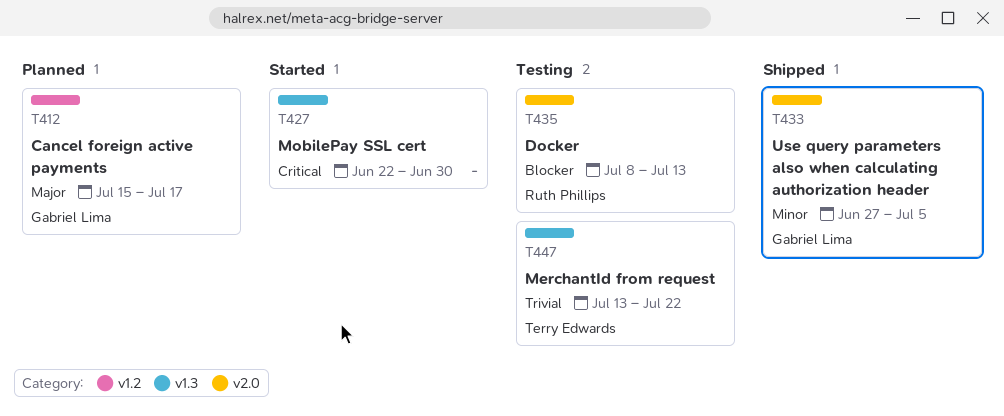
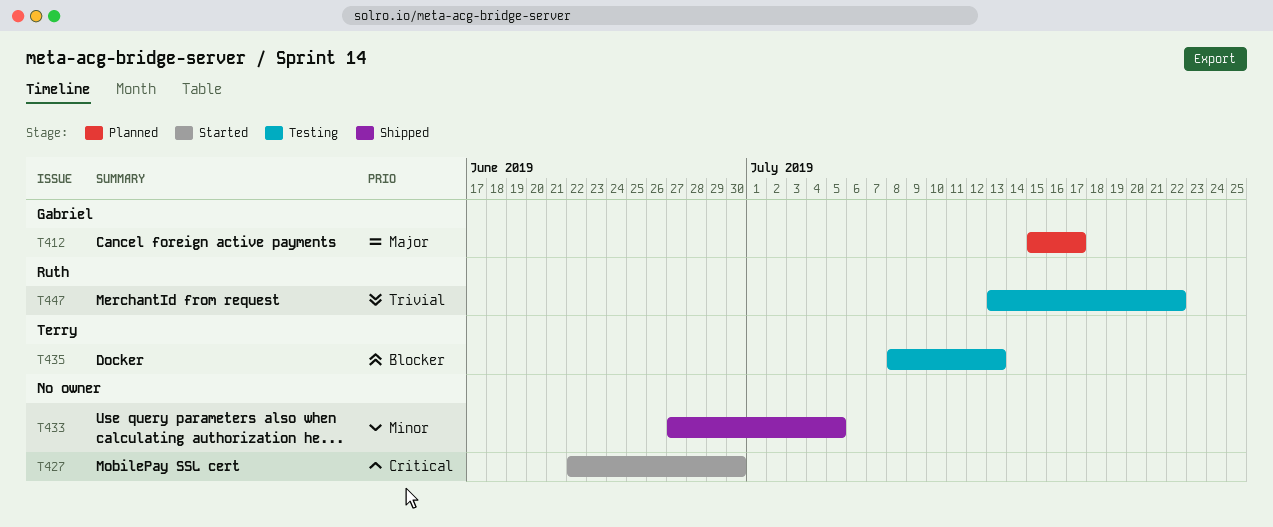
T433, owner: Gabriel Lima -> none
T435, owner: Ruth Phillips -> Terry Edwards
T447, owner: Terry Edwards -> Ruth Phillips

